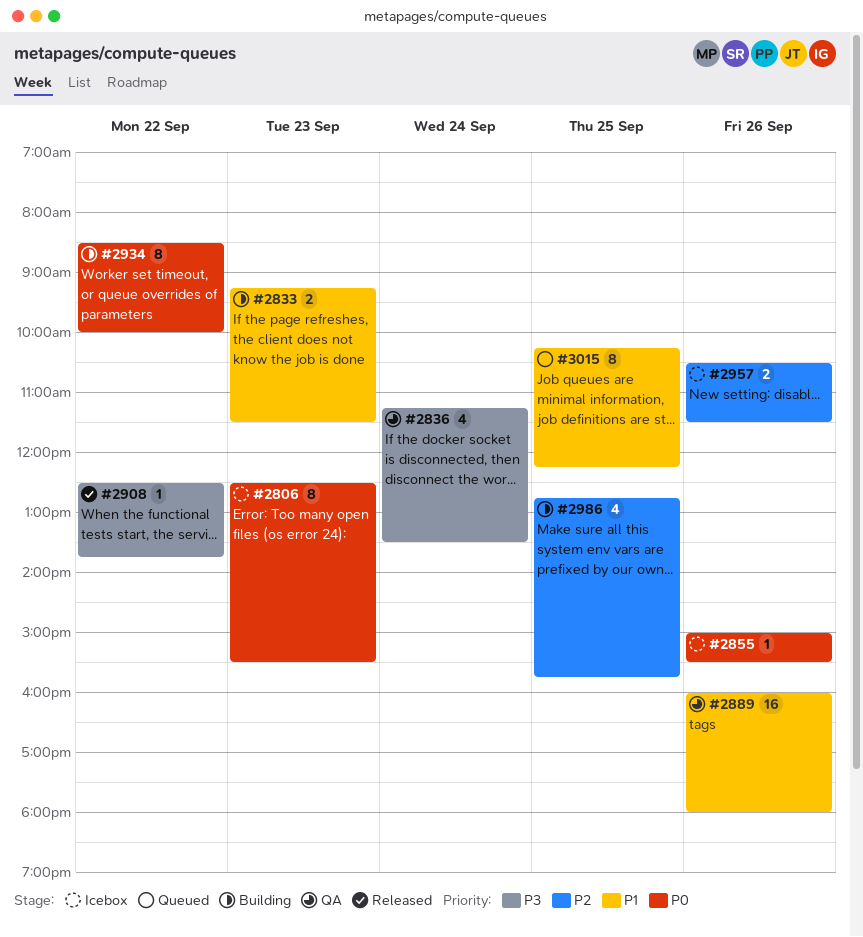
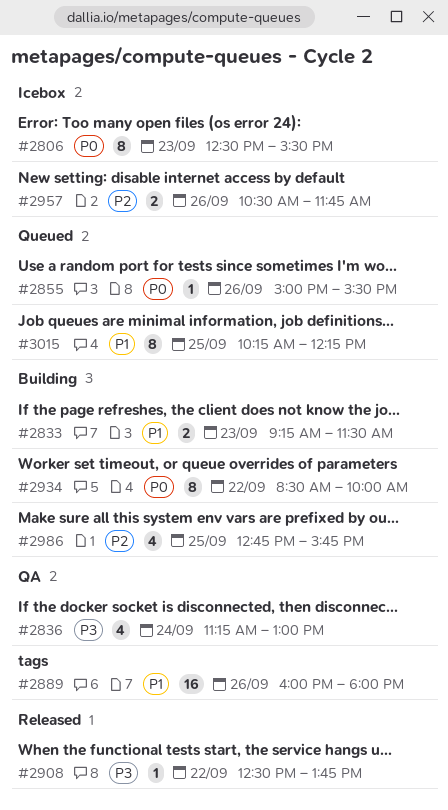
#2836, ends: 13:30 -> 13:00
#2855, status: Icebox -> Queued
#2957, ends: 11:30 -> 11:45

